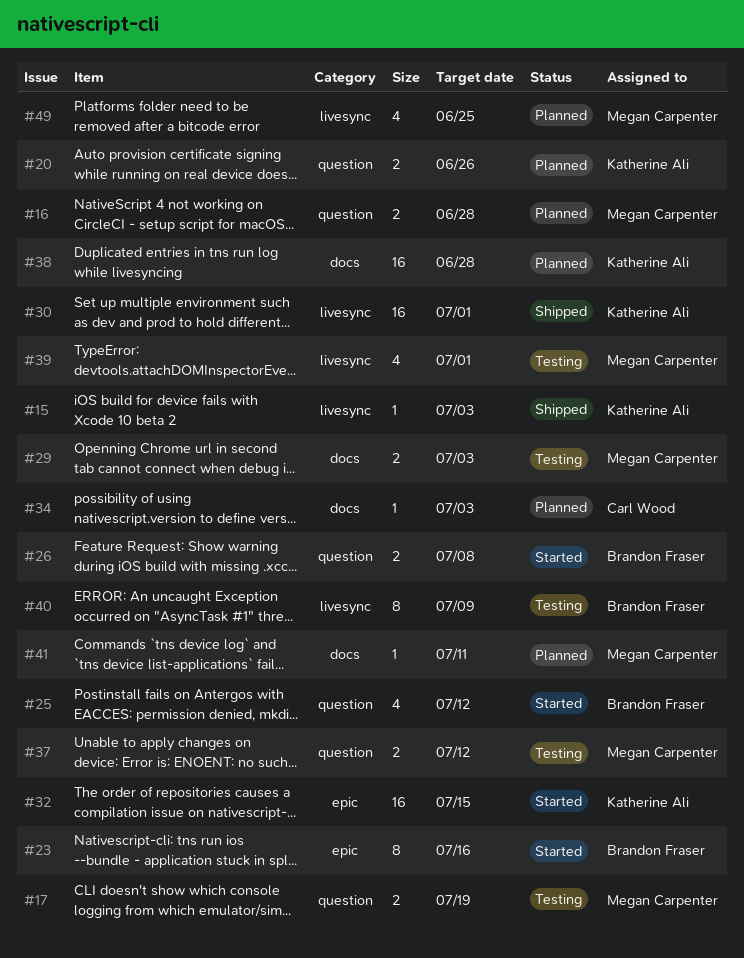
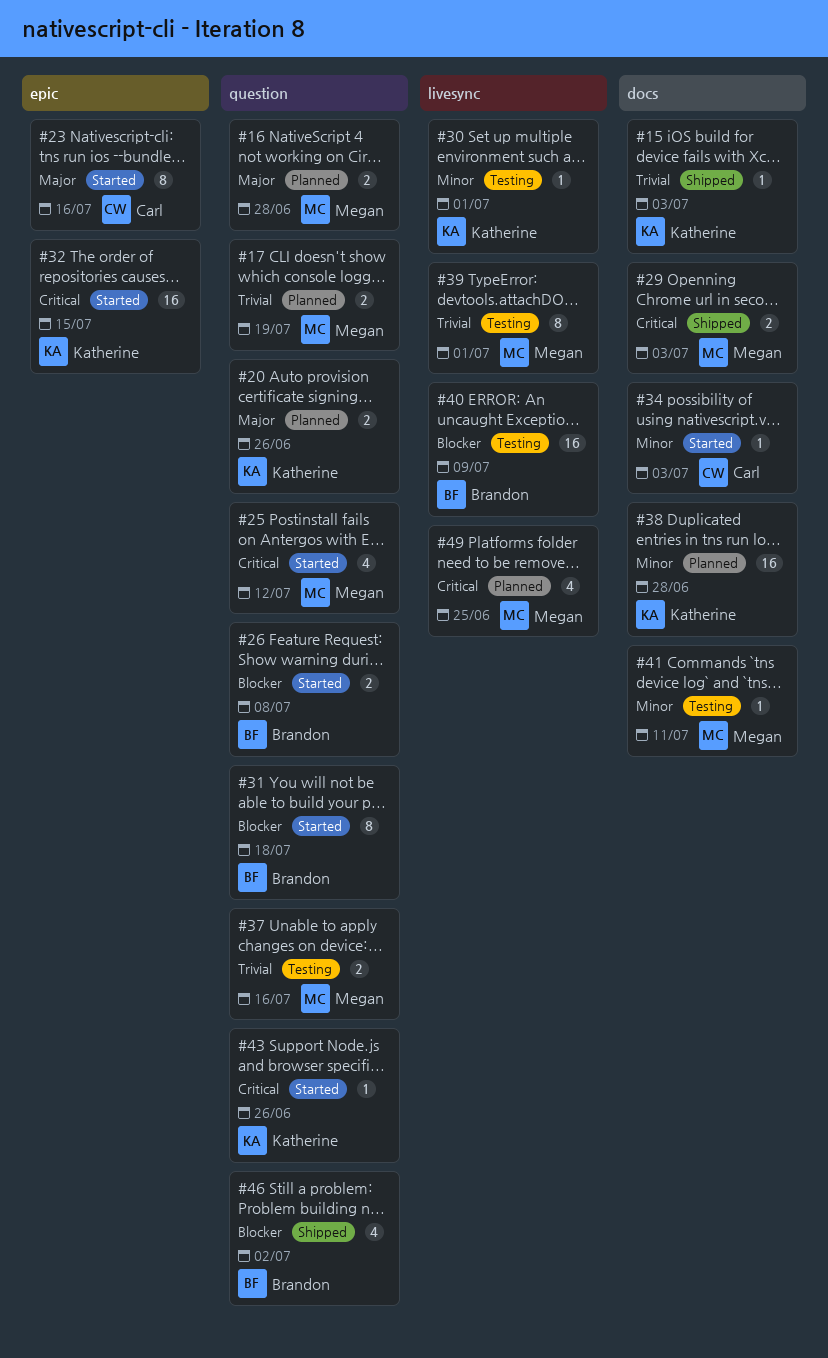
#15, label: livesync -> docs
#17, status: Testing -> Planned
#23, owner: Brandon Fraser -> Carl Wood
#25, owner: Brandon Fraser -> Megan Carpenter
#29, status: Testing -> Shipped
#30, status: Shipped -> Testing
#30, estimate: 16 -> 1
#31: none -> present
#34, status: Planned -> Started
#37, due: Jul 12 -> Jul 16
#39, estimate: 4 -> 8
#40, estimate: 8 -> 16
#41, status: Planned -> Testing
#43: none -> present
#46: none -> present

